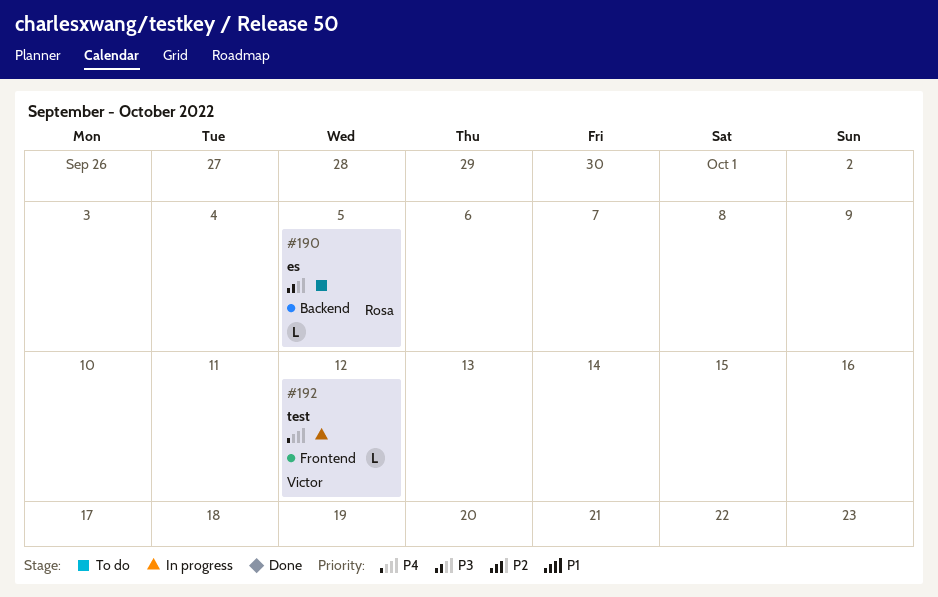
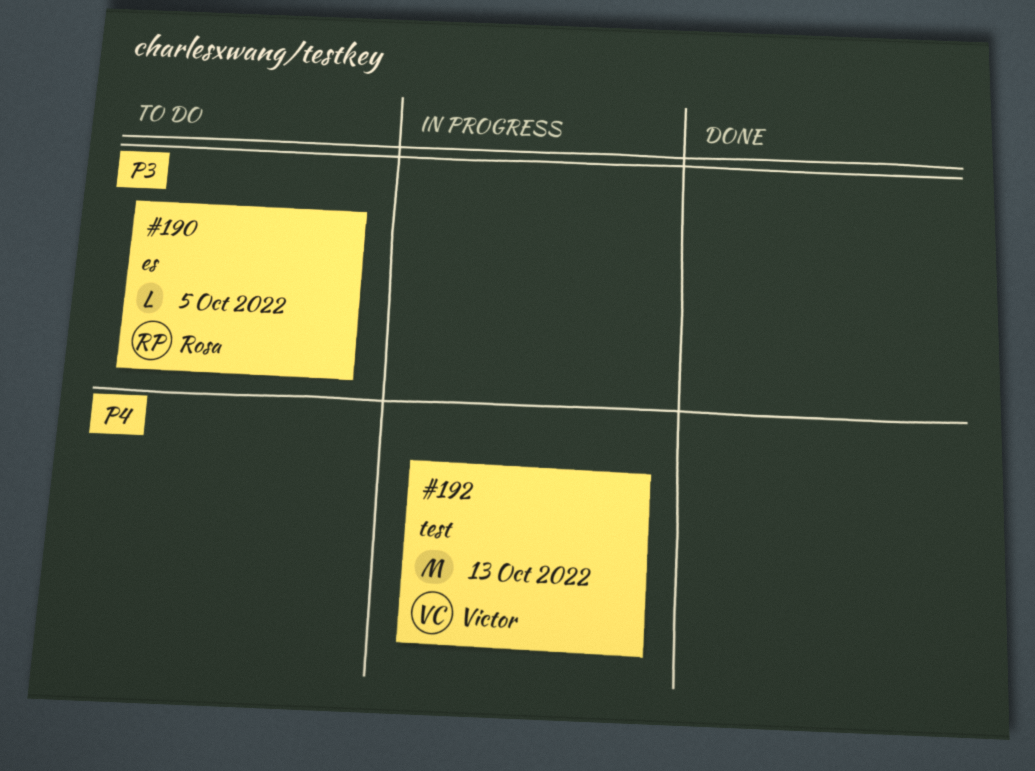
#192, estimate: L -> M
#192, due: Oct 12 -> Oct 13

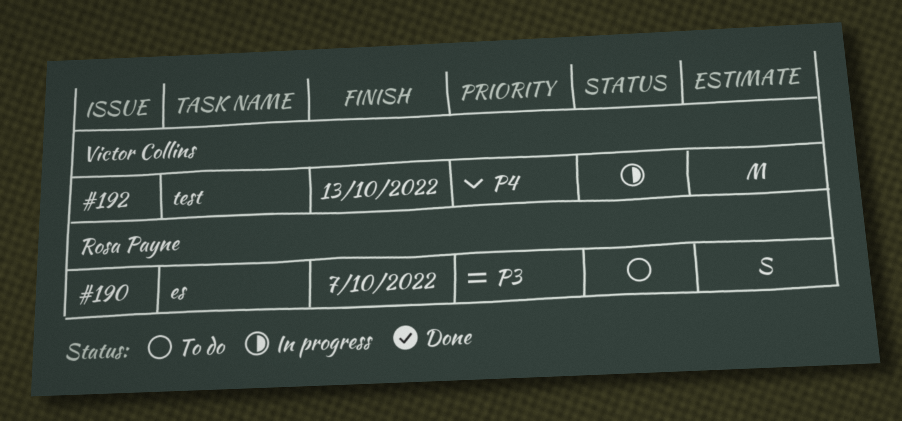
#190, estimate: L -> S
#190, due: Oct 5 -> Oct 7

